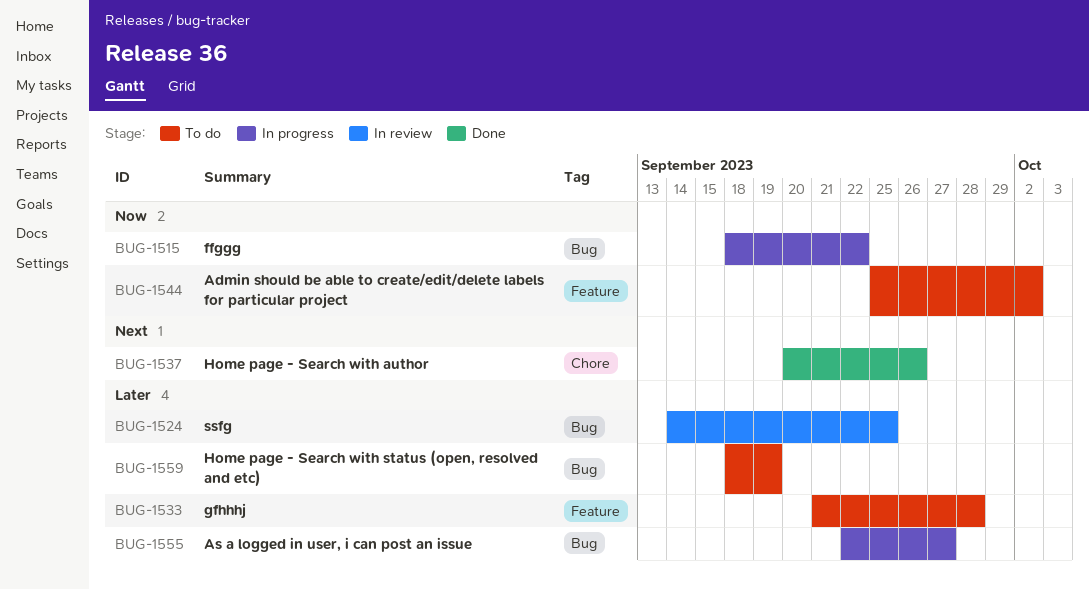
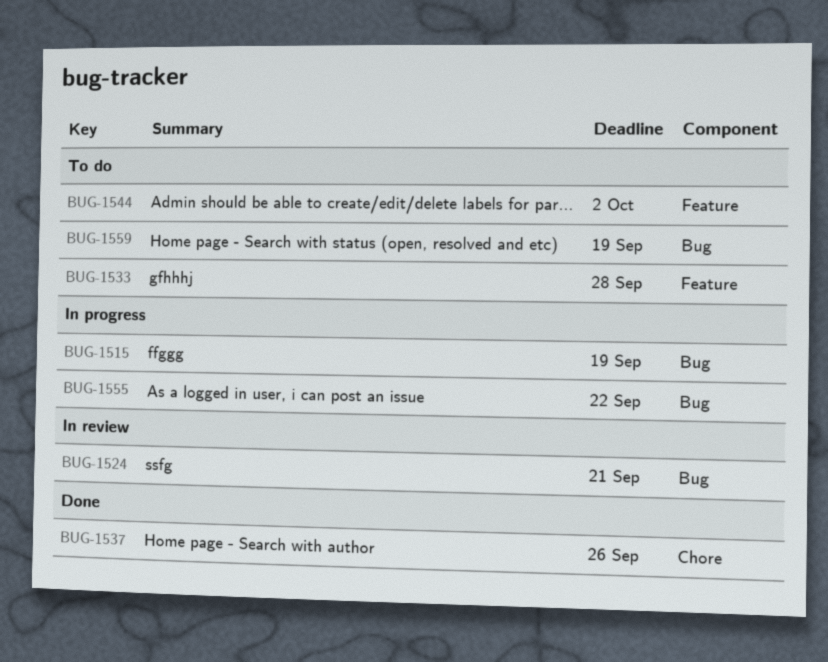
BUG-1515, due: Sep 22 -> Sep 19
BUG-1524, due: Sep 25 -> Sep 21
BUG-1555, due: Sep 27 -> Sep 22

